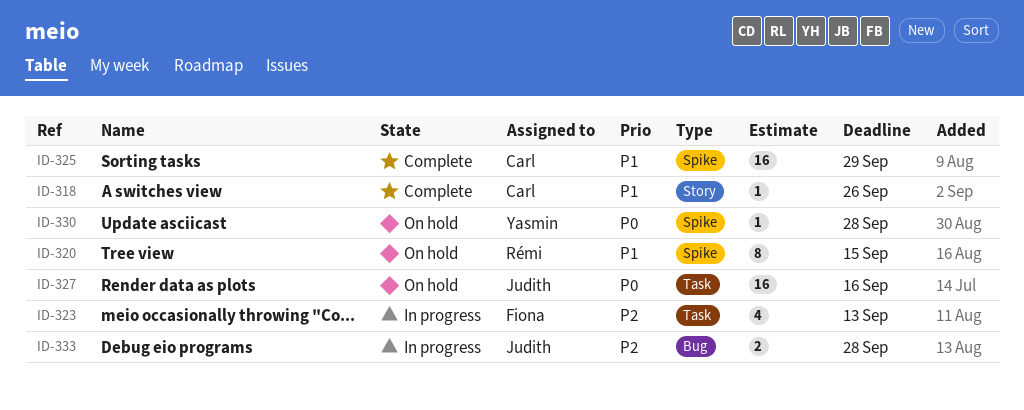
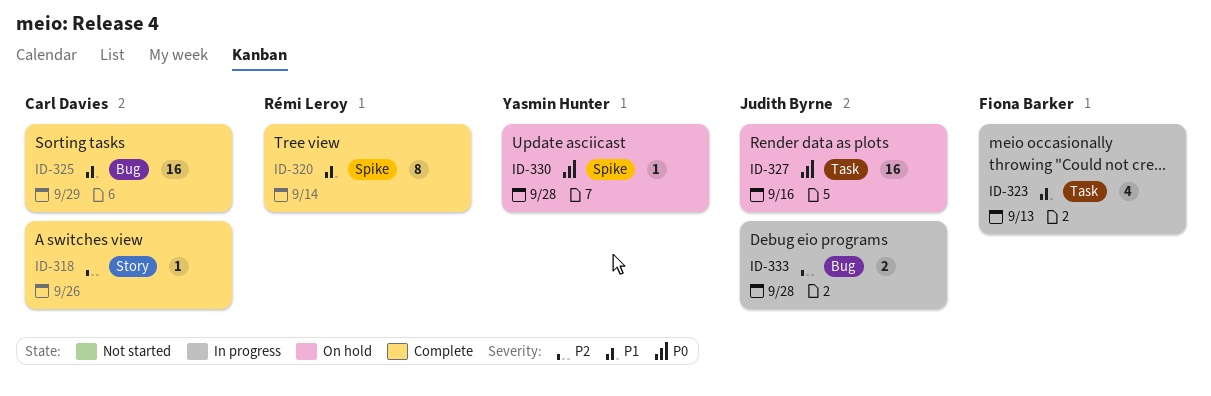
ID-318, priority: P1 -> P2
ID-320, status: On hold -> Complete
ID-320, due: Sep 15 -> Sep 14
ID-323, priority: P2 -> P1
ID-325, label: Spike -> Bug

